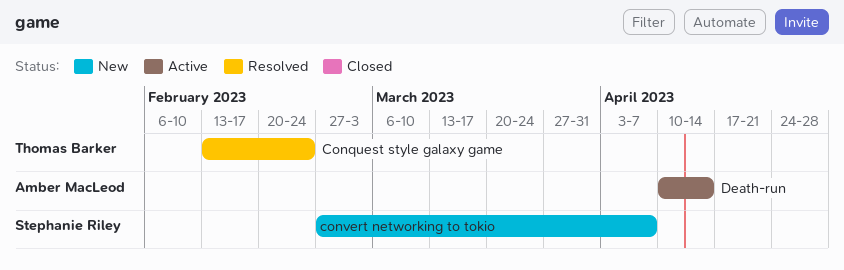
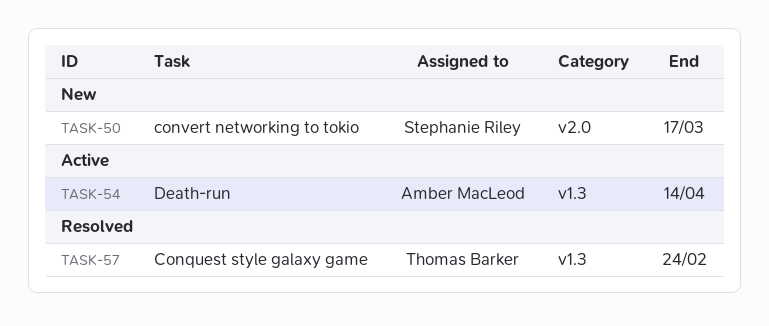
convert networking to tokio, due: Apr 7 -> Mar 17

